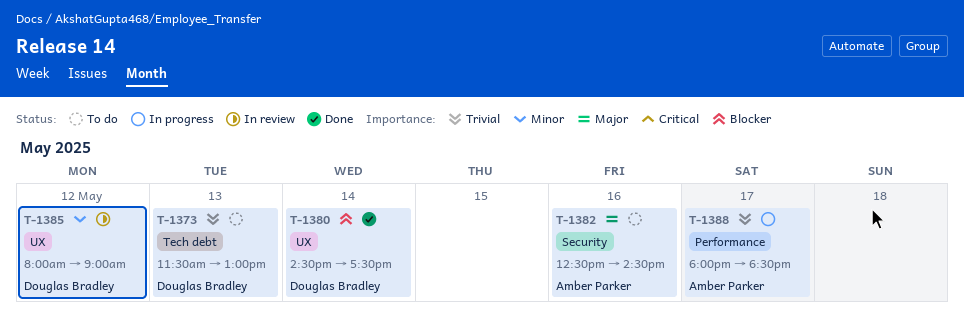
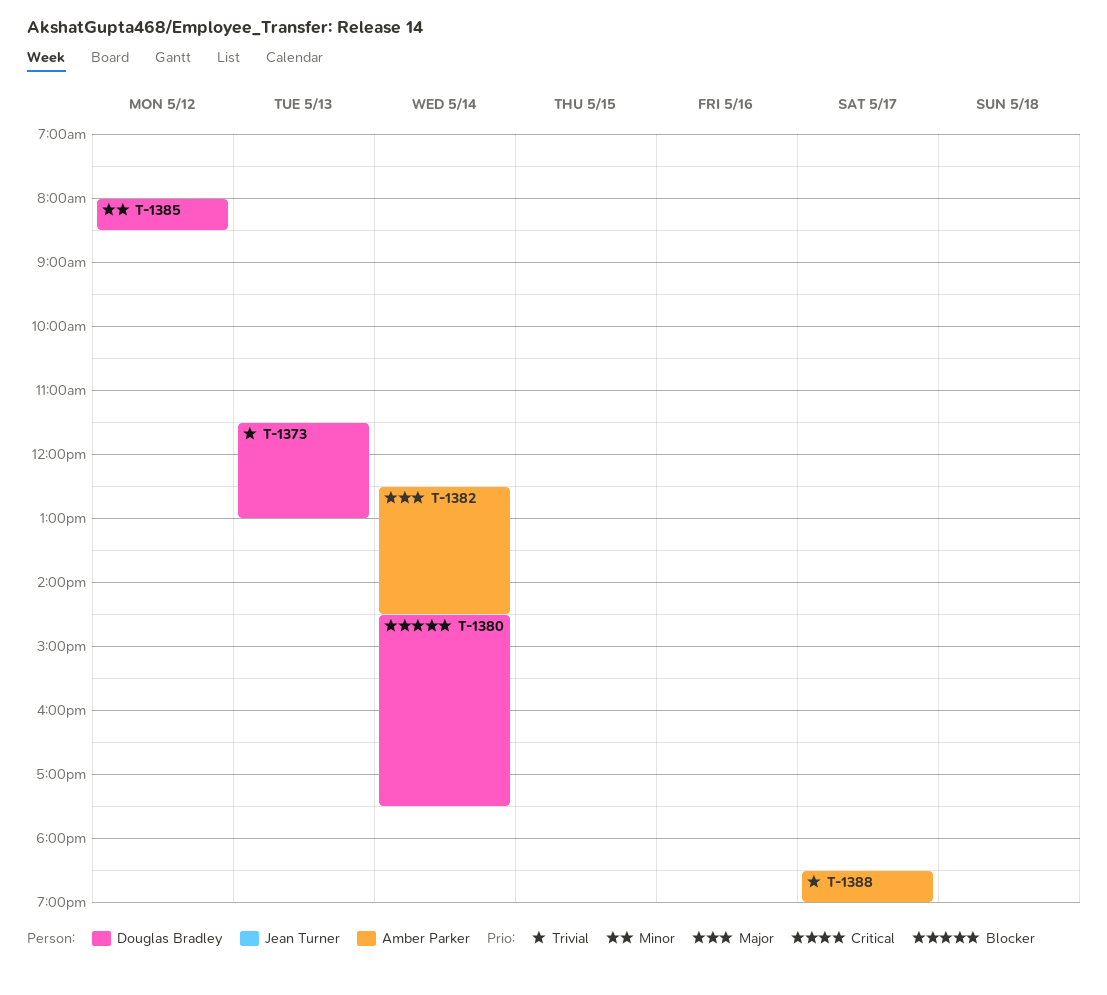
T-1382, day: May 16 -> May 14
T-1385, ends: 09:00 -> 08:30
T-1388, begins: 18:00 -> 18:30
T-1388, ends: 18:30 -> 19:00

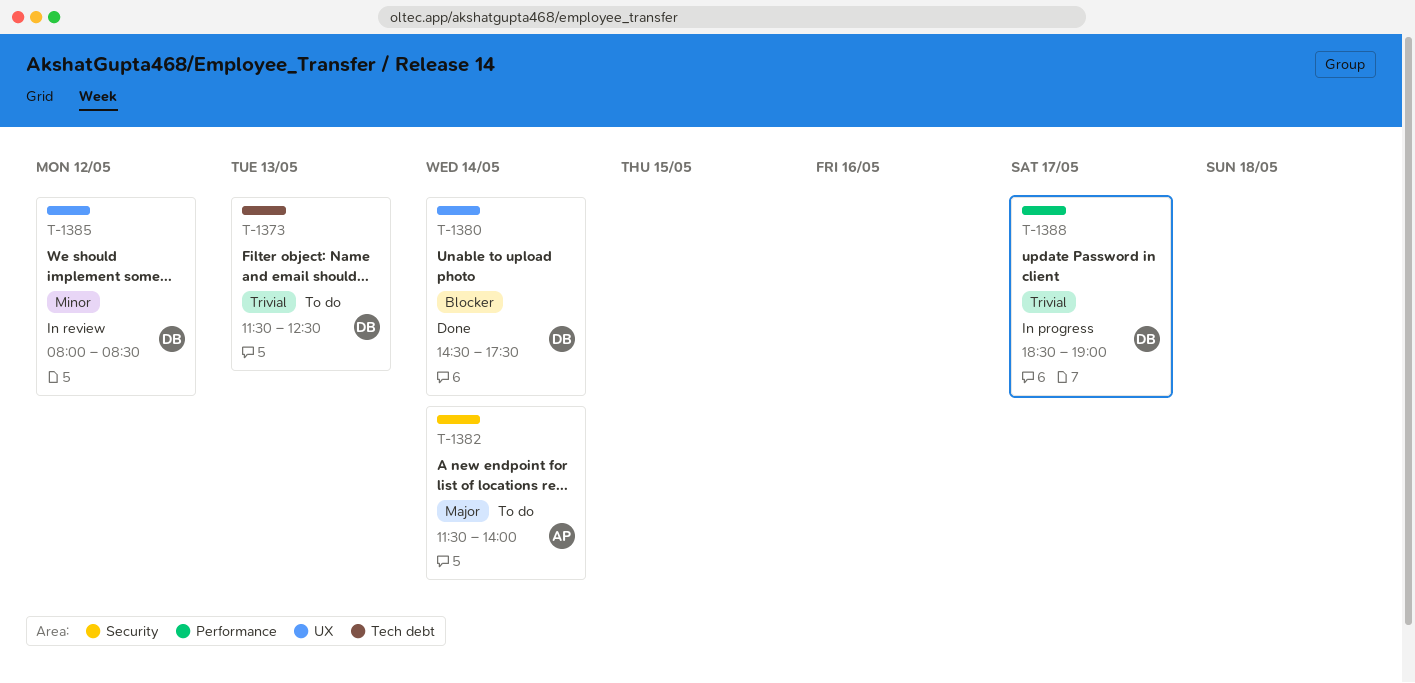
T-1373, ends: 13:00 -> 12:30
T-1382, begins: 12:30 -> 11:30
T-1382, ends: 14:30 -> 14:00
T-1388, owner: Amber Parker -> Douglas Bradley

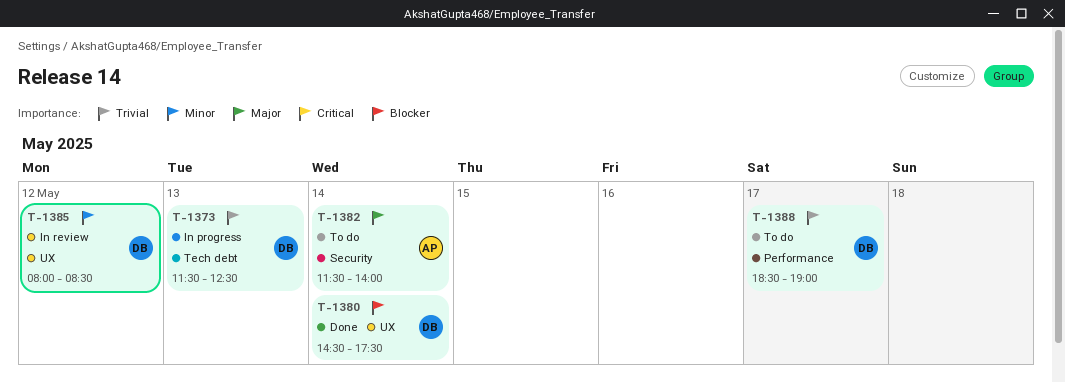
T-1373, status: To do -> In progress
T-1388, status: In progress -> To do

